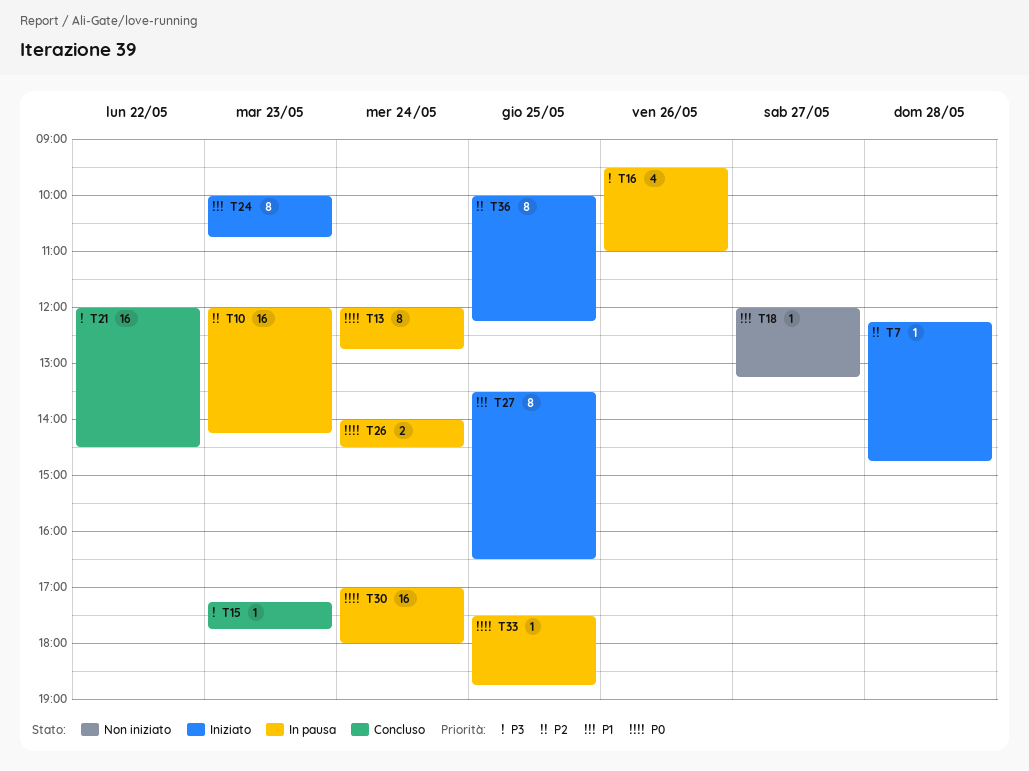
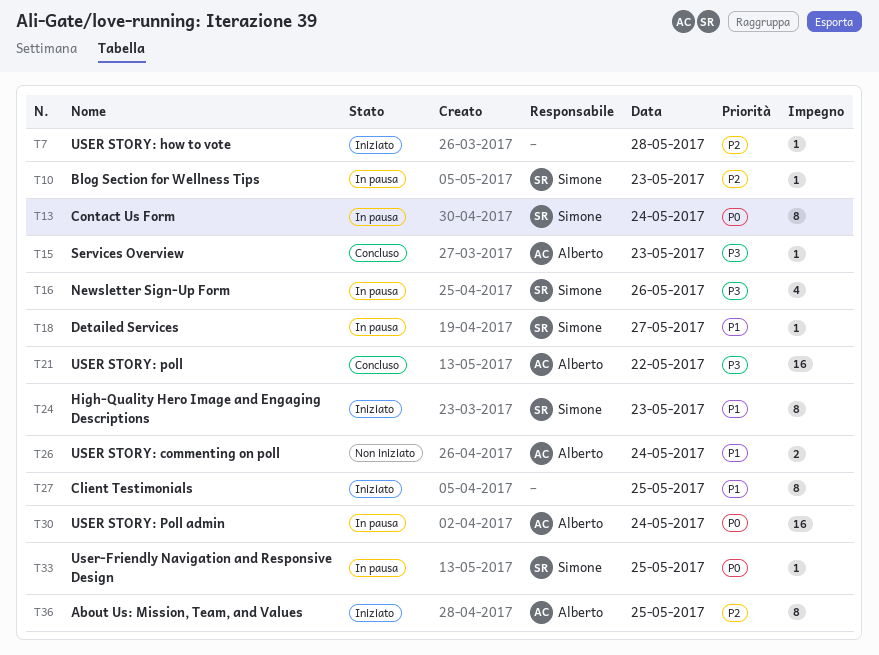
T10, estimate: 16 -> 1
T18, status: Non iniziato -> In pausa
T26, status: In pausa -> Non iniziato
T26, priority: P0 -> P1

